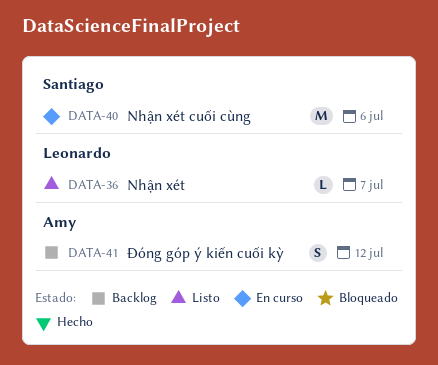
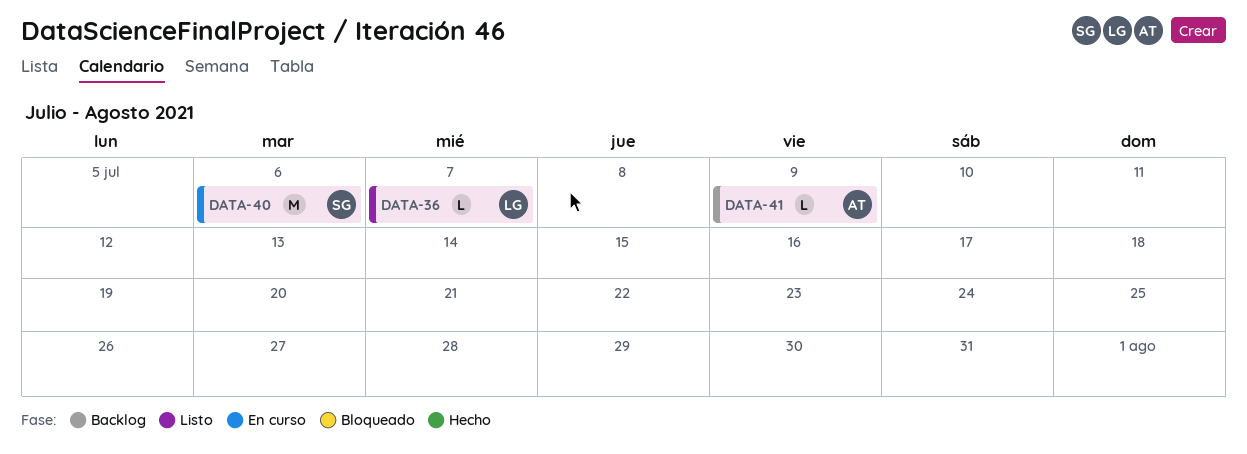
DATA-41, estimate: S -> L
DATA-41, due: Jul 12 -> Jul 9

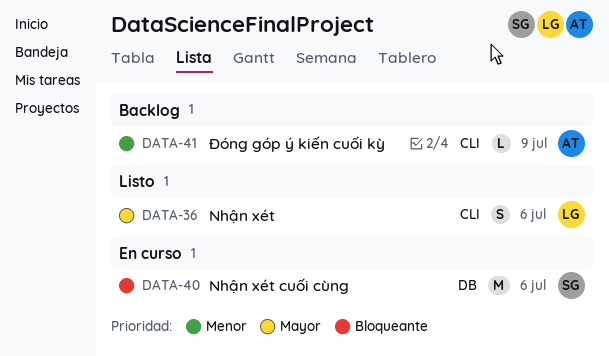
DATA-36, estimate: L -> S
DATA-36, due: Jul 7 -> Jul 6

